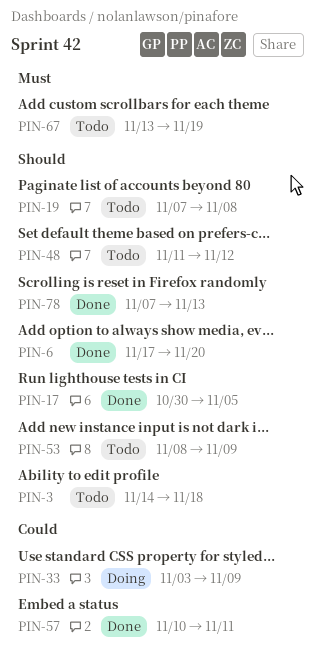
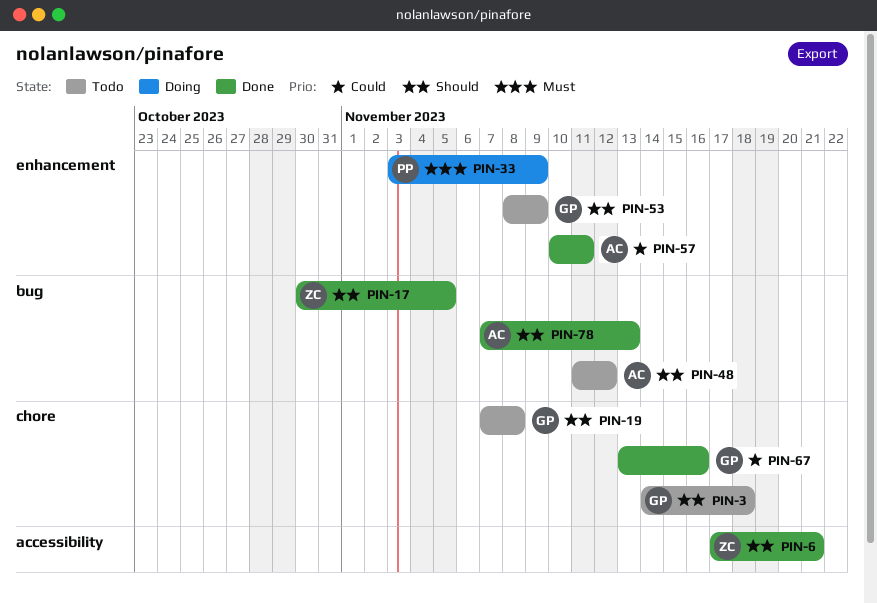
PIN-6, due: Nov 20 -> Nov 21
PIN-33, priority: Could -> Must
PIN-67, status: Todo -> Done
PIN-67, priority: Must -> Could
PIN-67, due: Nov 19 -> Nov 16

